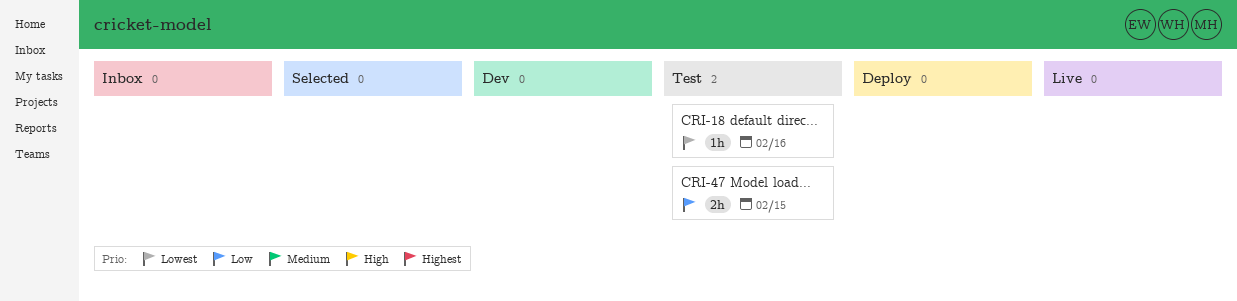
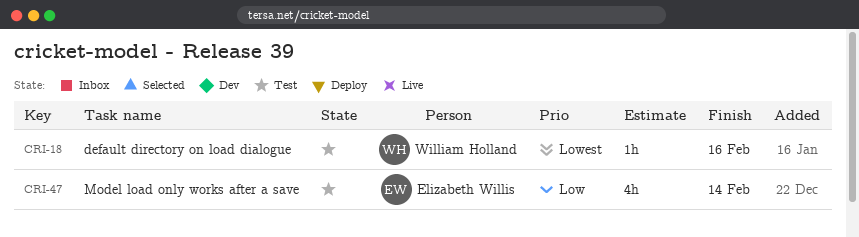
CRI-47, estimate: 2h -> 4h
CRI-47, due: Feb 15 -> Feb 14

